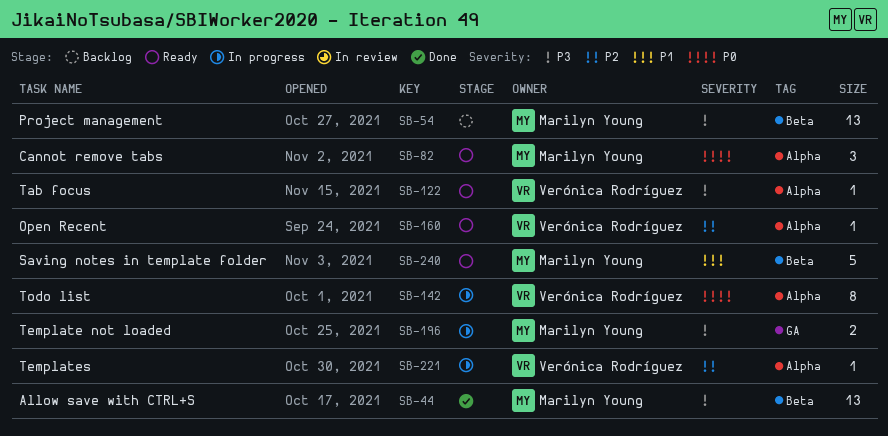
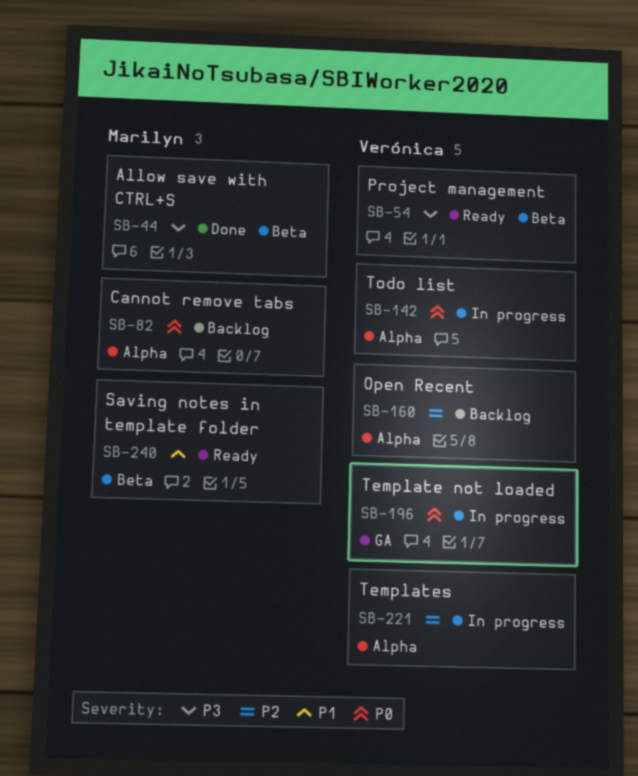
SB-54, status: Backlog -> Ready
SB-54, owner: Marilyn Young -> Verónica Rodríguez
SB-82, status: Ready -> Backlog
SB-122: present -> none
SB-160, status: Ready -> Backlog
SB-196, owner: Marilyn Young -> Verónica Rodríguez
SB-196, priority: P3 -> P0

